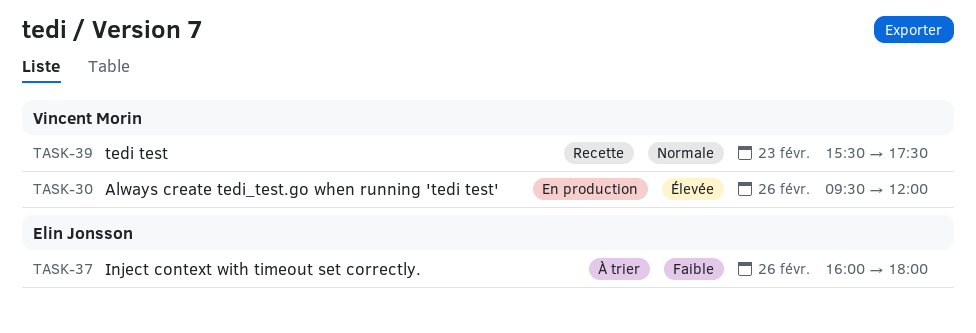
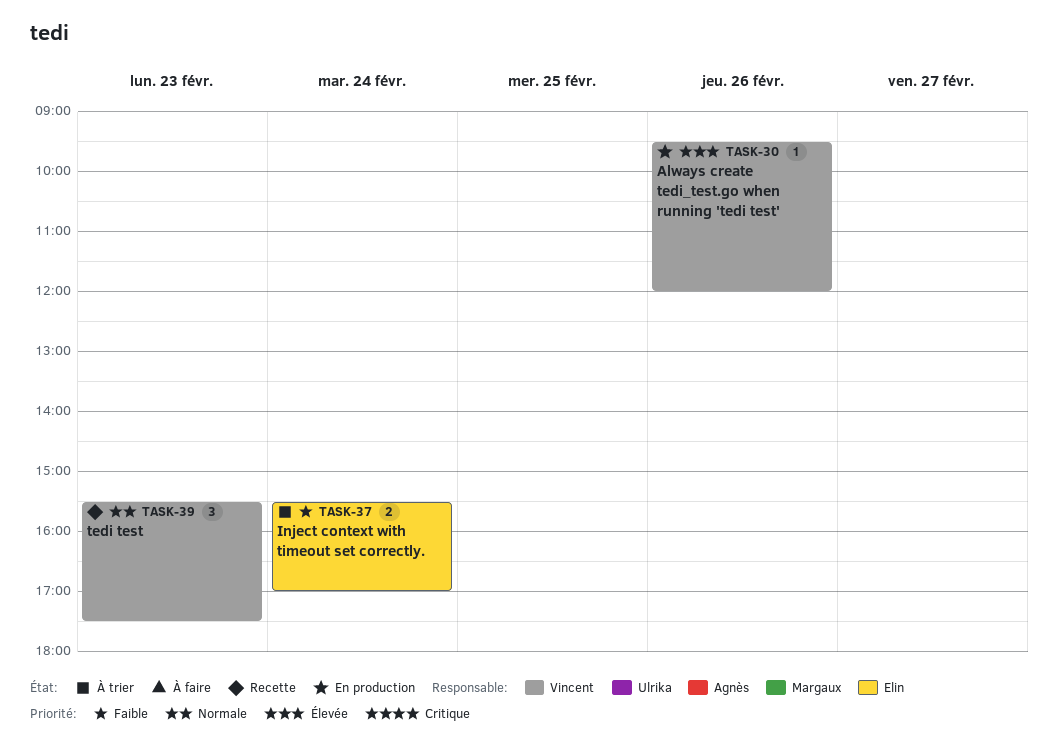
TASK-37, day: Feb 26 -> Feb 24
TASK-37, begins: 16:00 -> 15:30
TASK-37, ends: 18:00 -> 17:00

